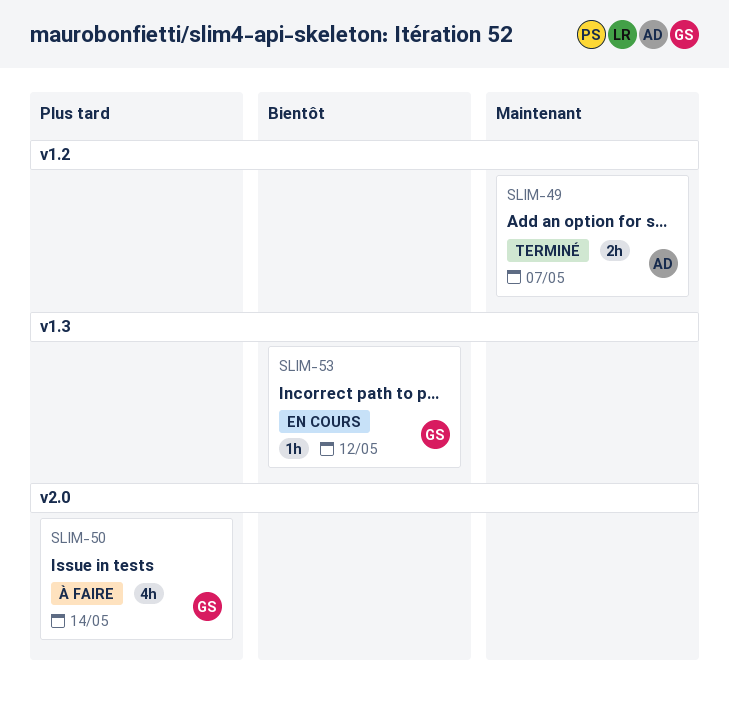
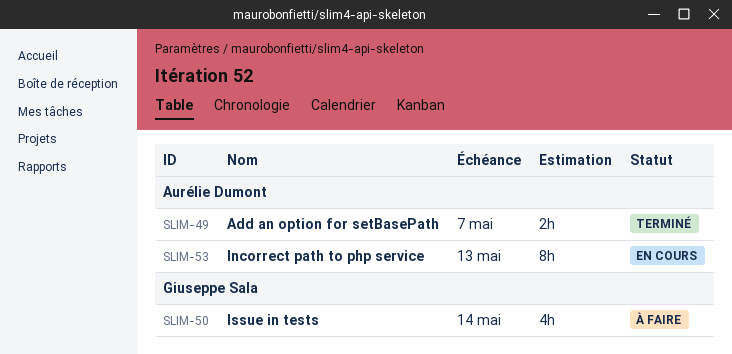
SLIM-53, owner: Giuseppe Sala -> Aurélie Dumont
SLIM-53, estimate: 1h -> 8h
SLIM-53, due: May 12 -> May 13

